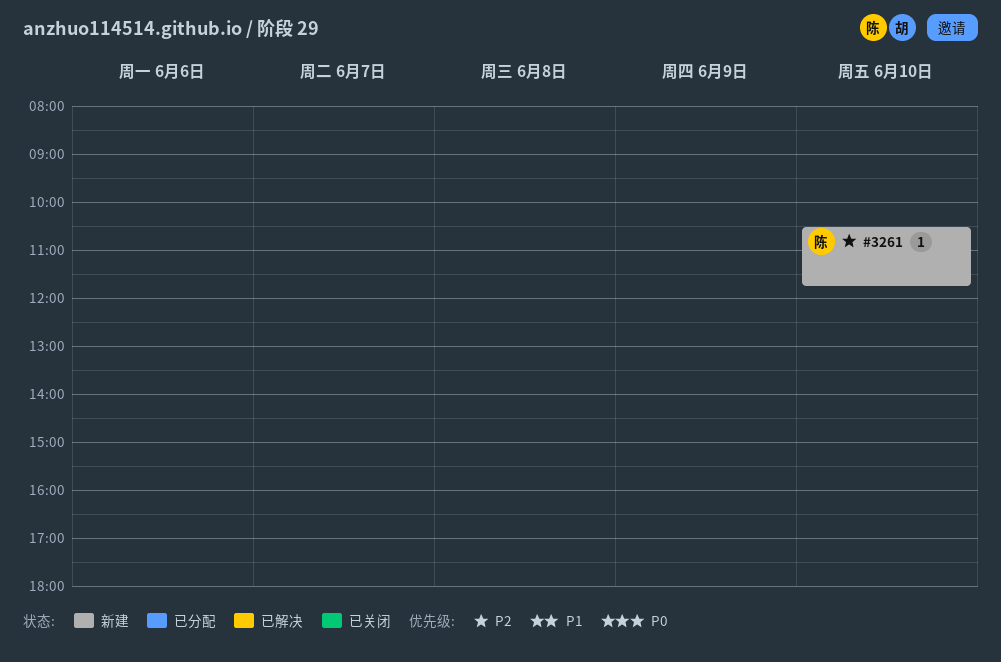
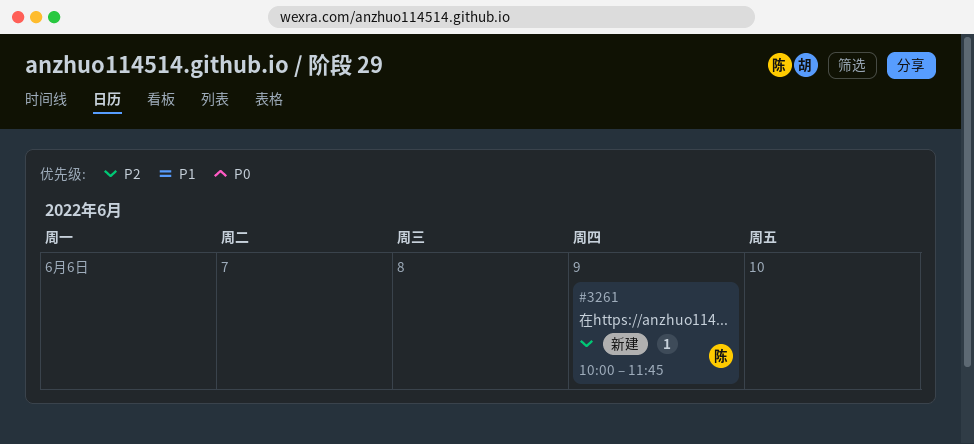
#3261, day: Jun 10 -> Jun 9
#3261, begins: 10:30 -> 10:00

